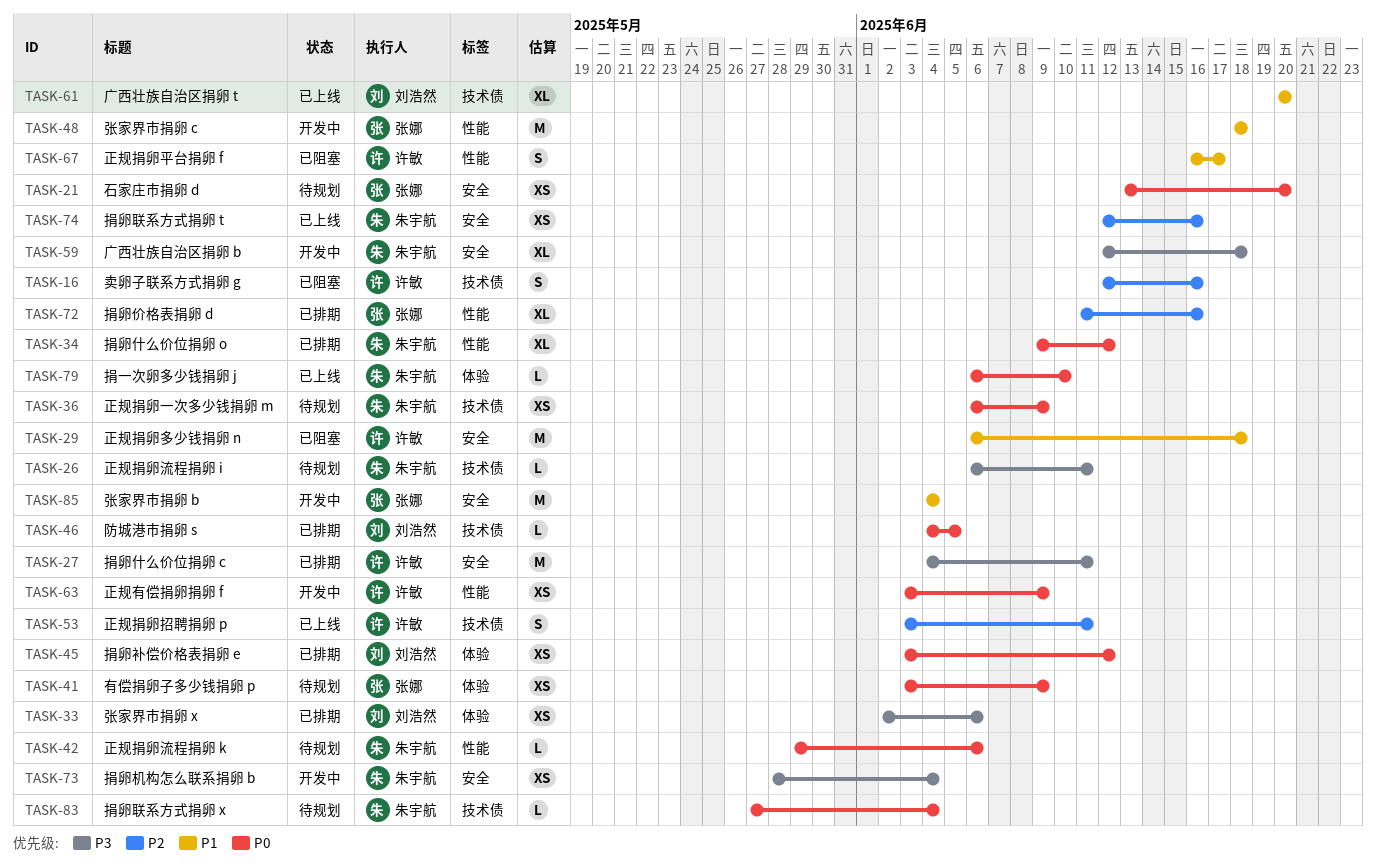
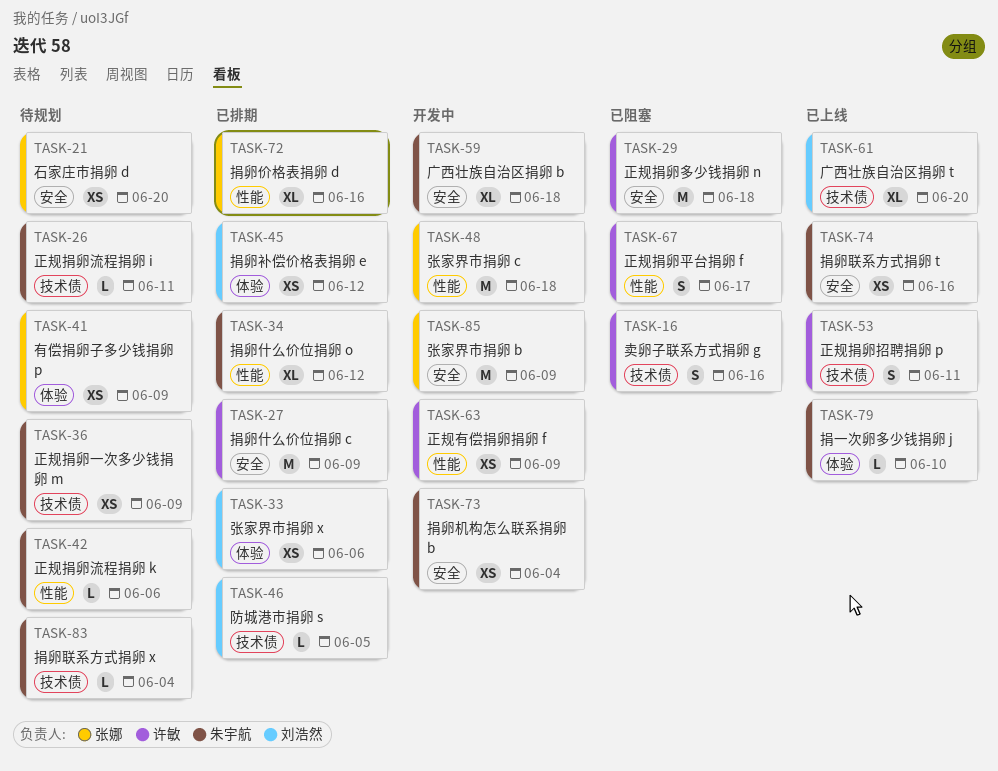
TASK-27, due: Jun 11 -> Jun 9
TASK-85, due: Jun 4 -> Jun 9

